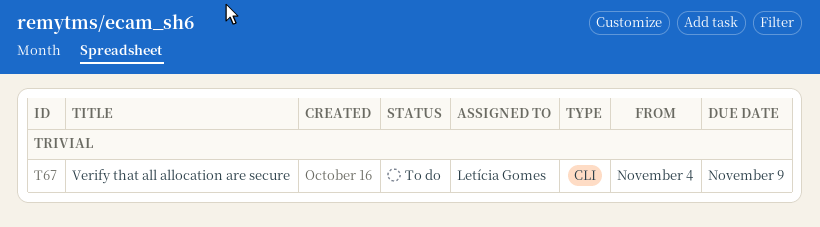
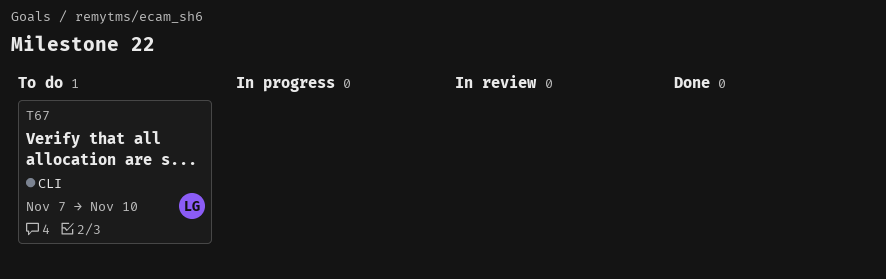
T67, start: Nov 4 -> Nov 7
T67, due: Nov 9 -> Nov 10

